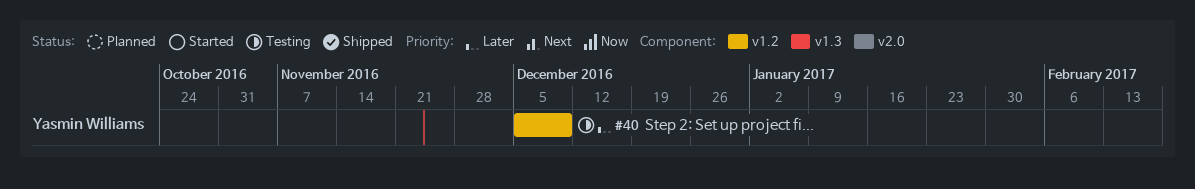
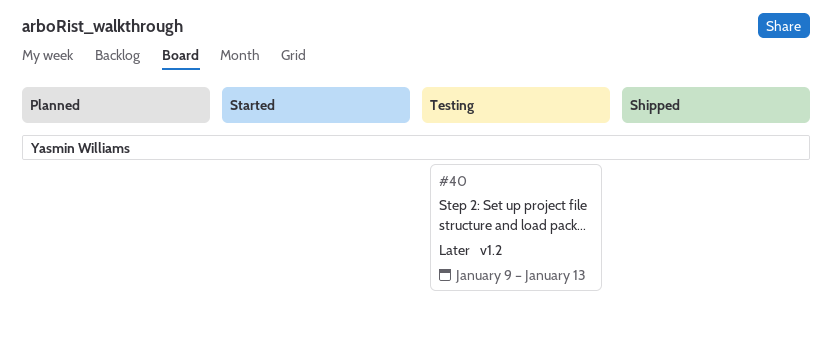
#40, start: Dec 5 -> Jan 9
#40, due: Dec 9 -> Jan 13

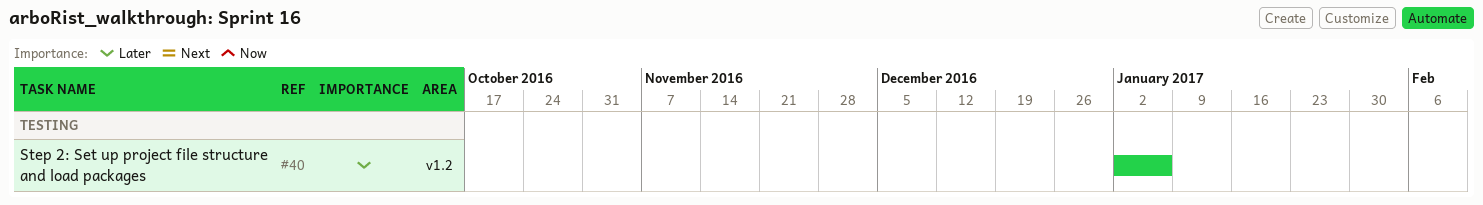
#40, start: Jan 9 -> Jan 2
#40, due: Jan 13 -> Jan 6

